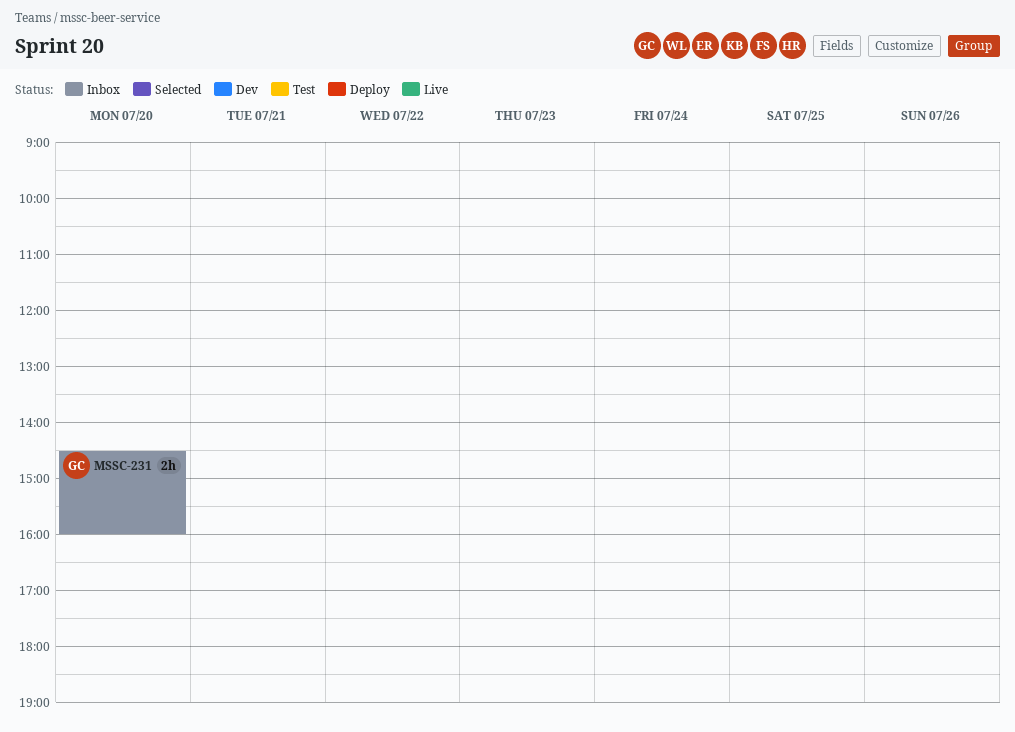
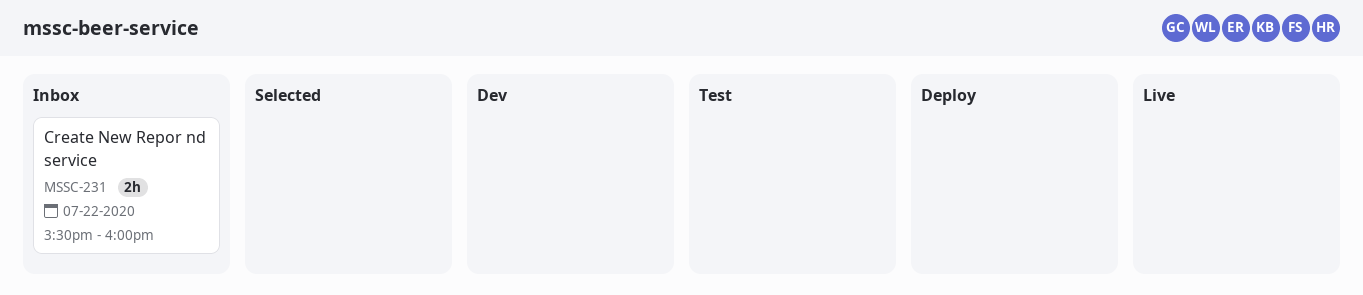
MSSC-231, day: Jul 20 -> Jul 22
MSSC-231, begins: 14:30 -> 15:30

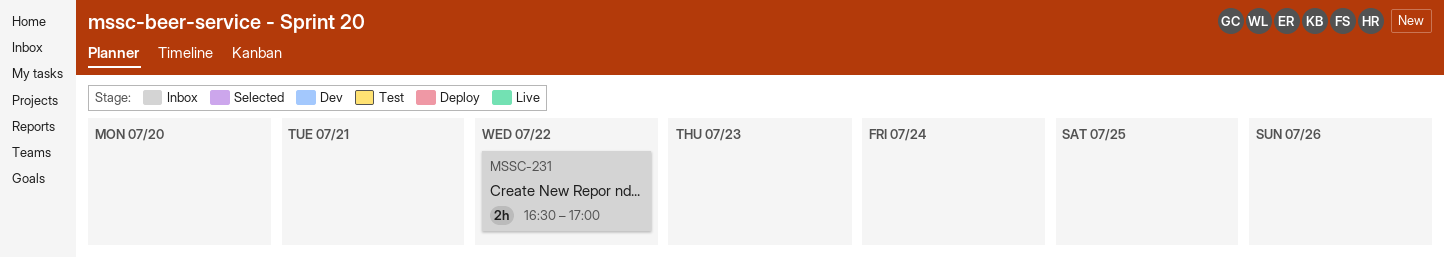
MSSC-231, begins: 15:30 -> 16:30
MSSC-231, ends: 16:00 -> 17:00

